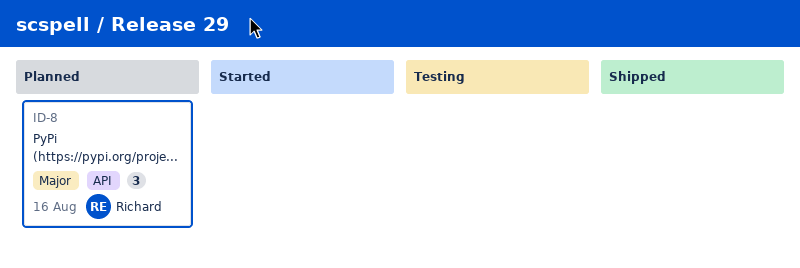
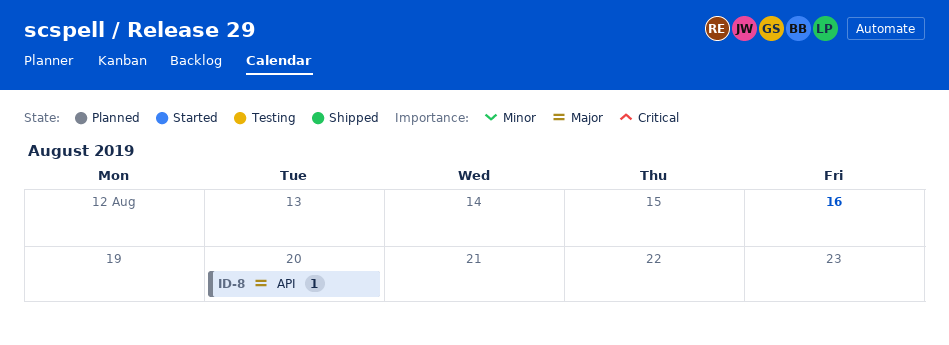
ID-8, estimate: 3 -> 1
ID-8, due: Aug 16 -> Aug 20

